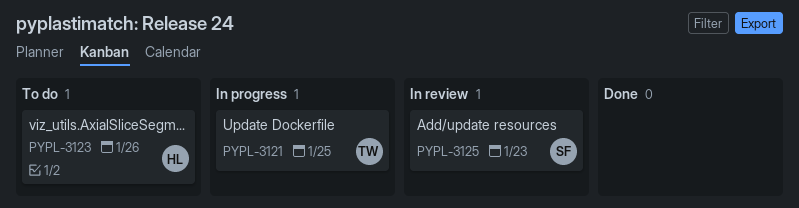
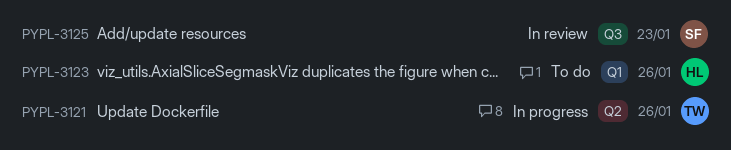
PYPL-3121, due: Jan 25 -> Jan 26

